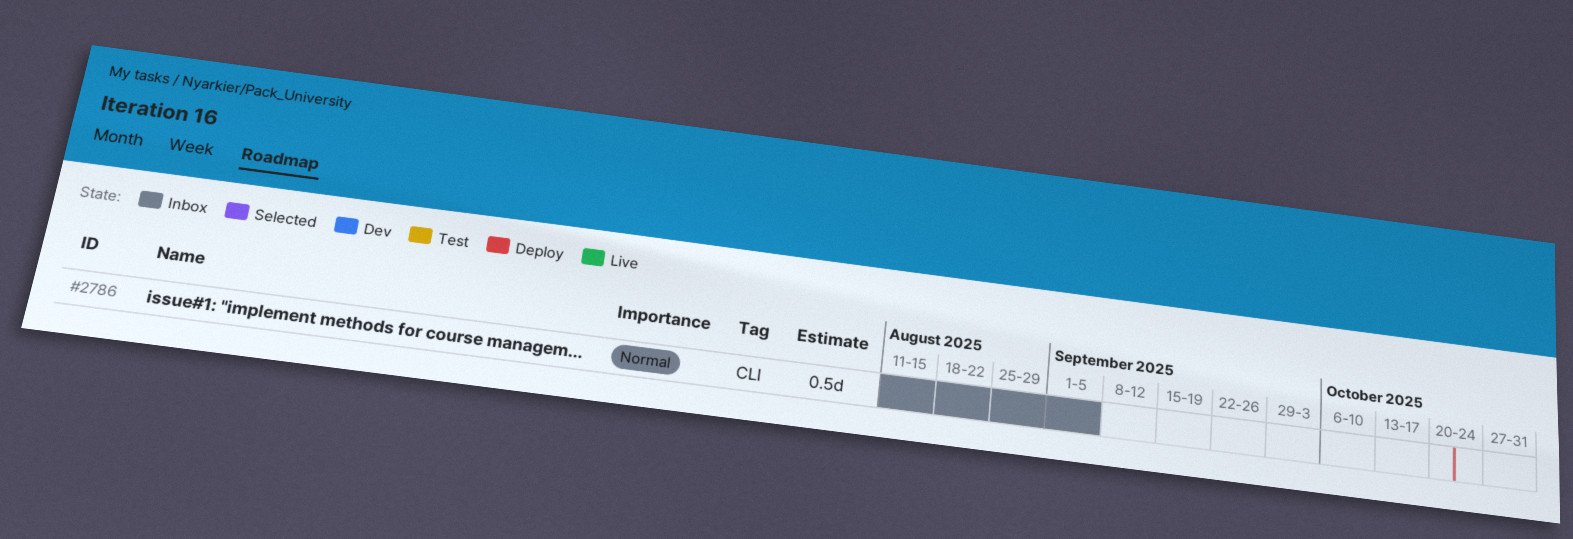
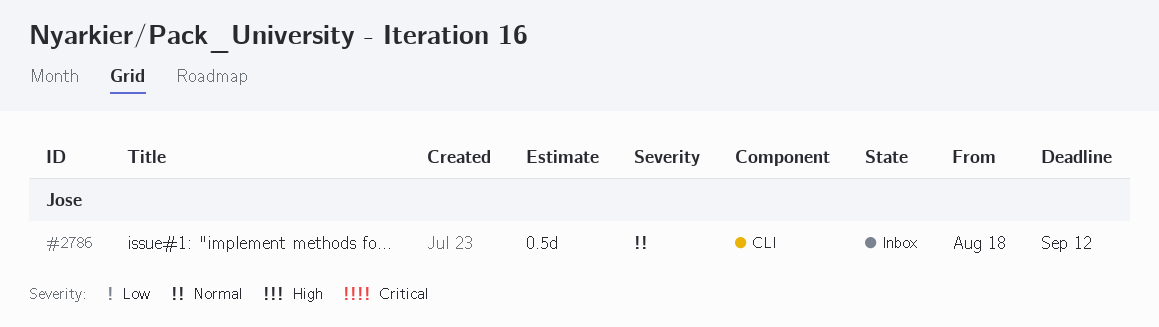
#2786, start: Aug 11 -> Aug 18
#2786, due: Sep 5 -> Sep 12

